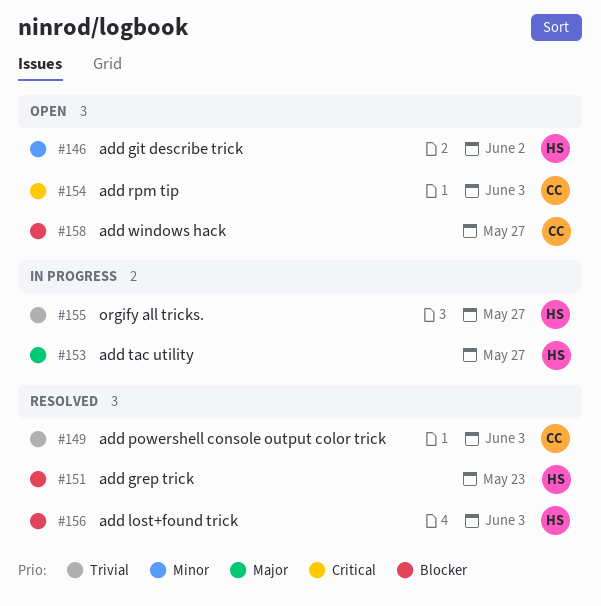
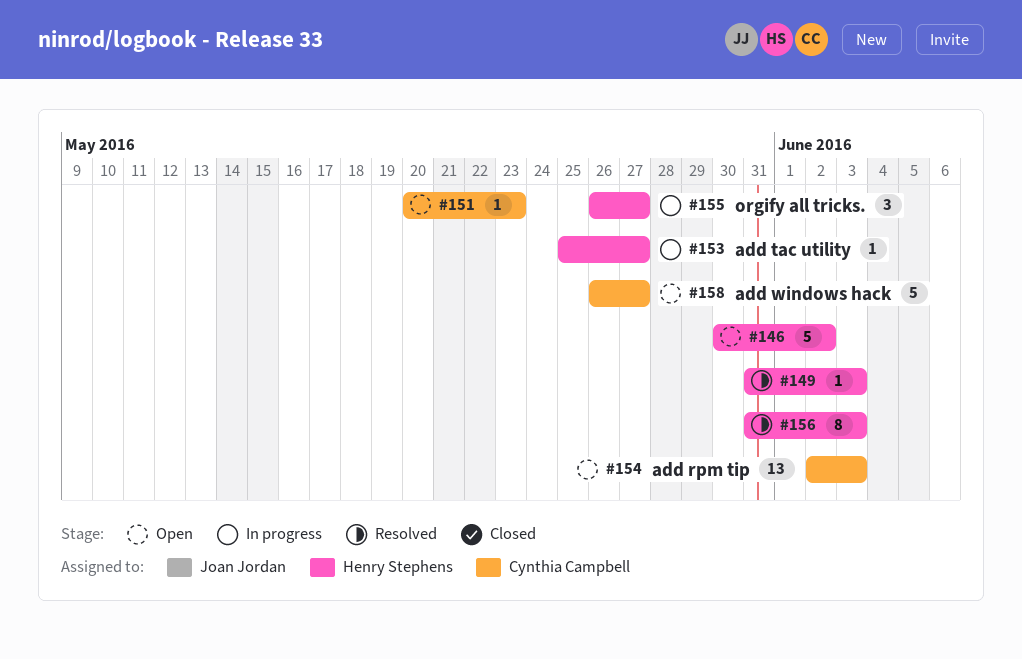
#149, owner: Cynthia Campbell -> Henry Stephens
#151, status: Resolved -> Open
#151, owner: Henry Stephens -> Cynthia Campbell

